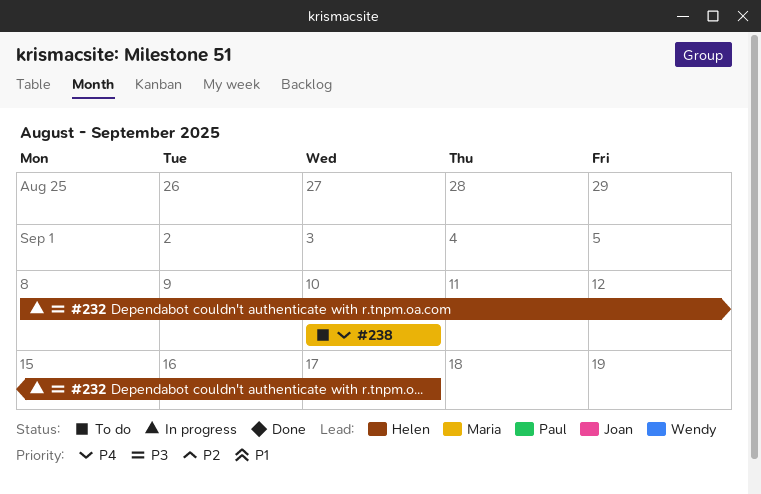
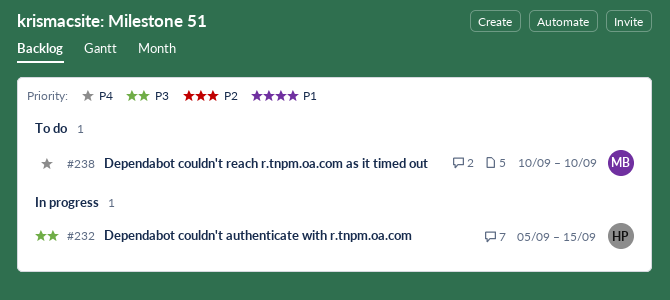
#232, start: Sep 8 -> Sep 5
#232, due: Sep 17 -> Sep 15

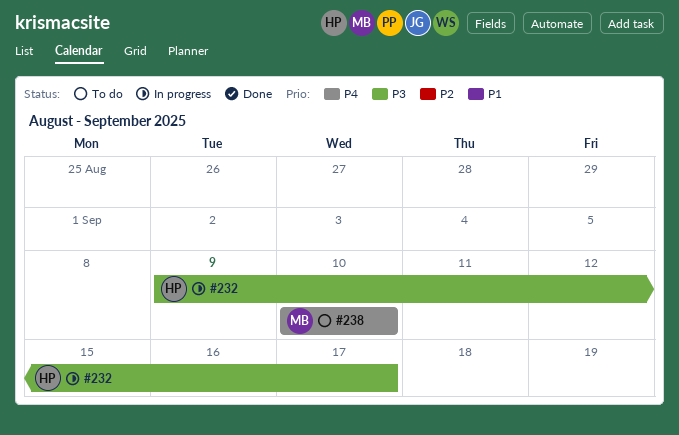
#232, start: Sep 5 -> Sep 9
#232, due: Sep 15 -> Sep 17

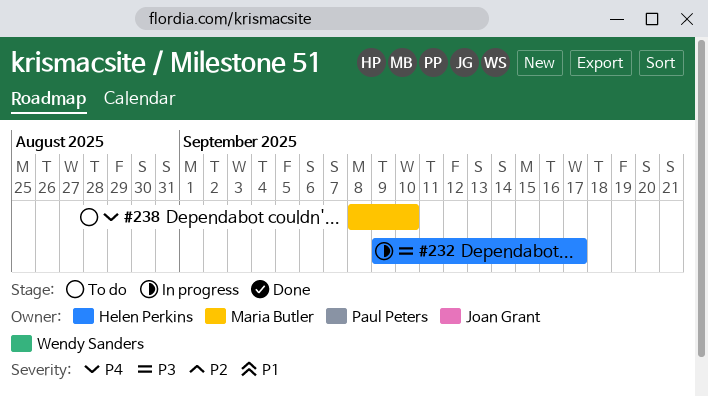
#238, start: Sep 10 -> Sep 8

